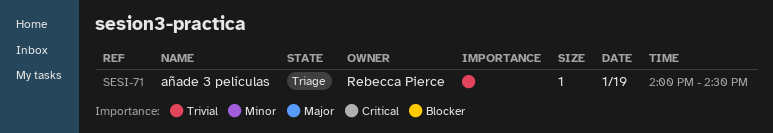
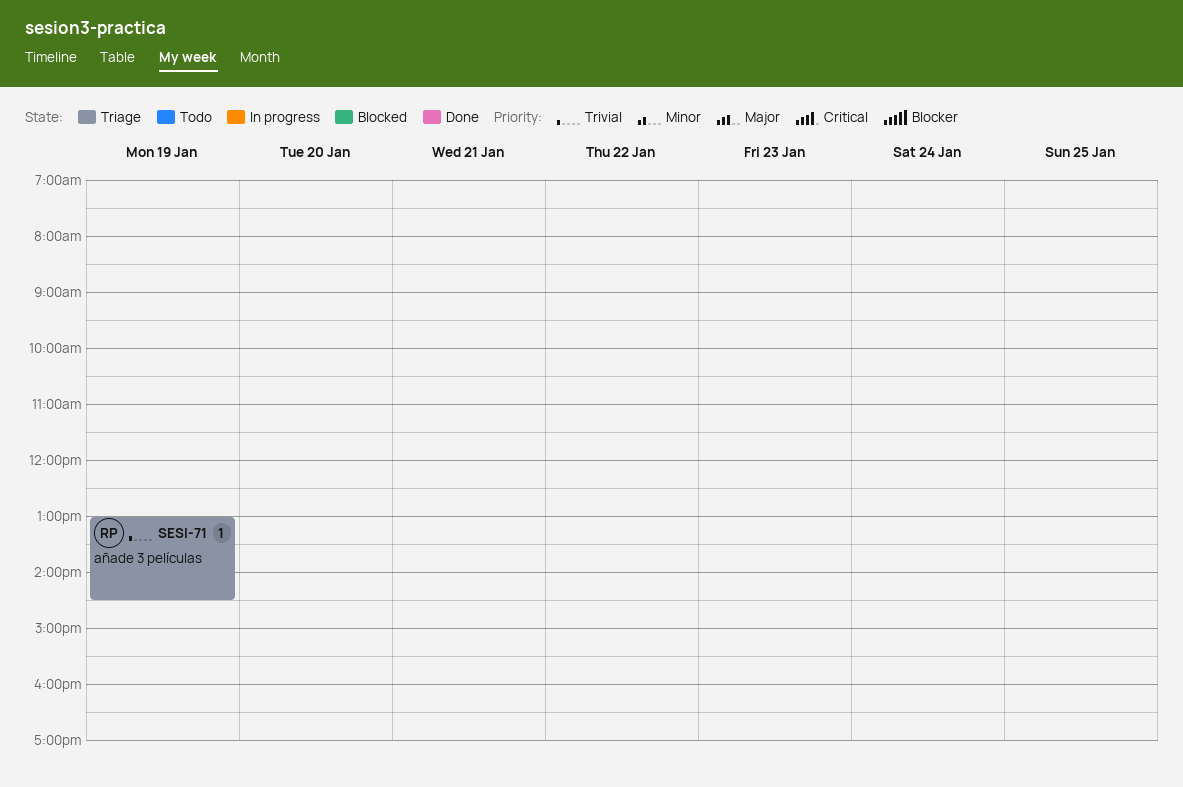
SESI-71, begins: 14:00 -> 13:00

